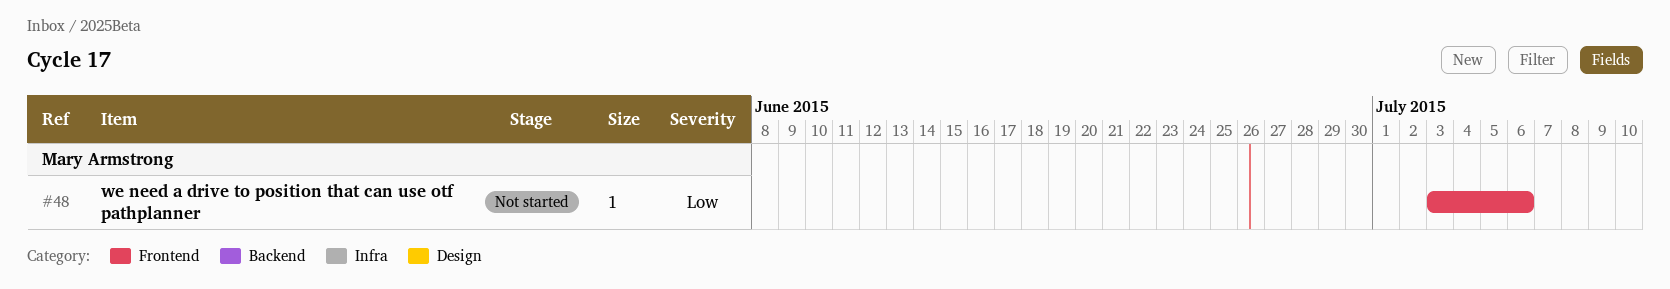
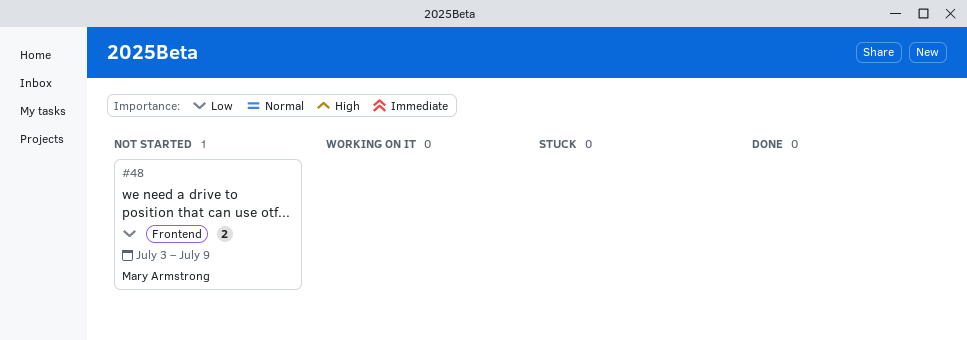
#48, estimate: 1 -> 2
#48, due: Jul 6 -> Jul 9

